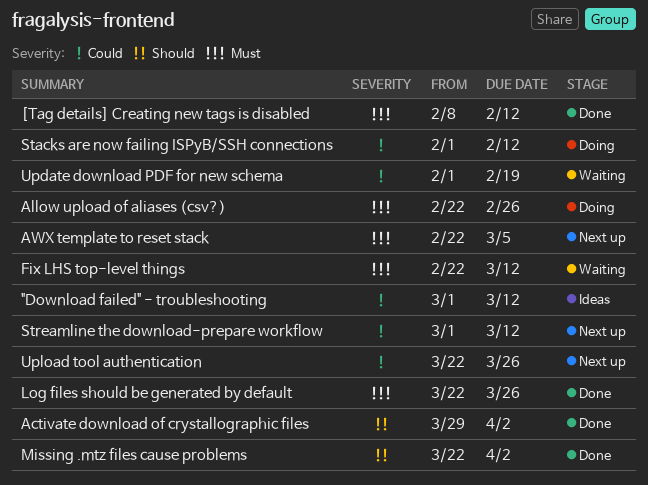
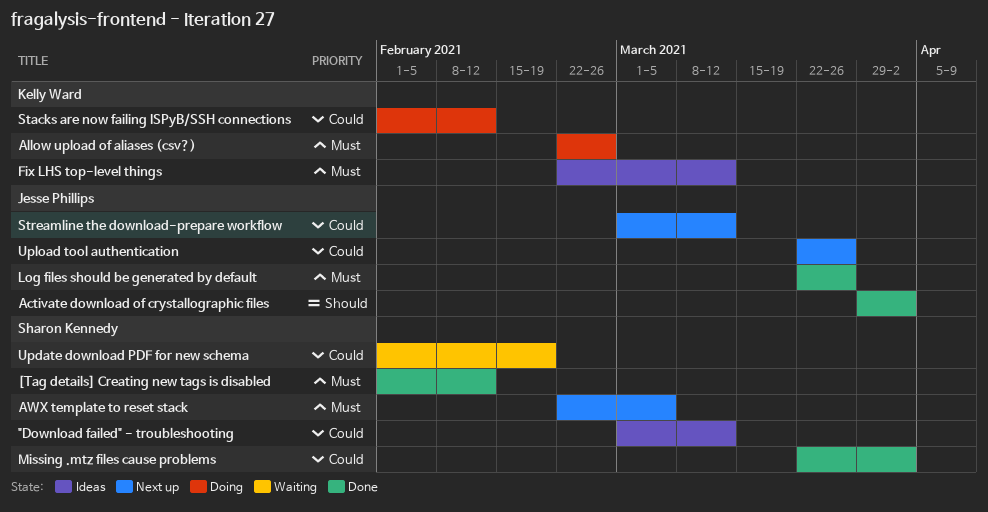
[Tag details] Creating new tags is disabled, start: Feb 8 -> Feb 1
Fix LHS top-level things, status: Waiting -> Ideas
Missing .mtz files cause problems, priority: Should -> Could

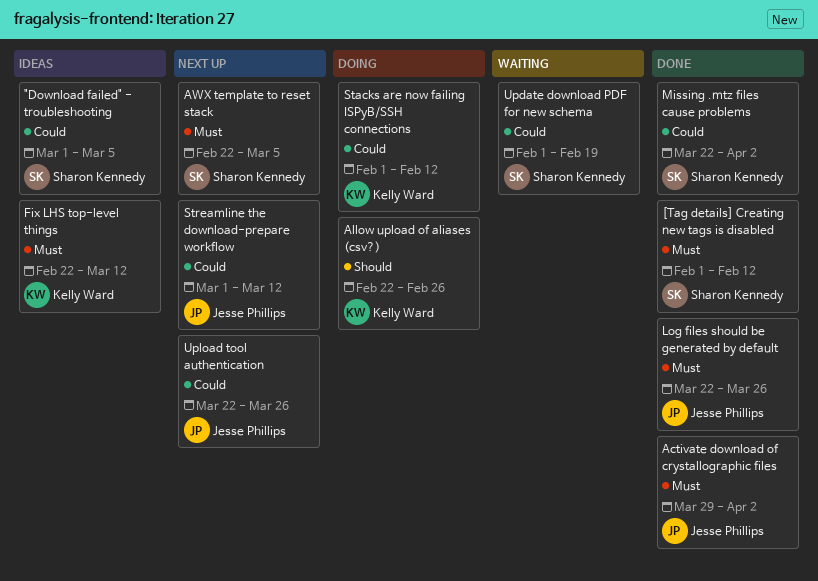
"Download failed" - troubleshooting, due: Mar 12 -> Mar 5
Activate download of crystallographic files, priority: Should -> Must
Allow upload of aliases (csv?), priority: Must -> Should

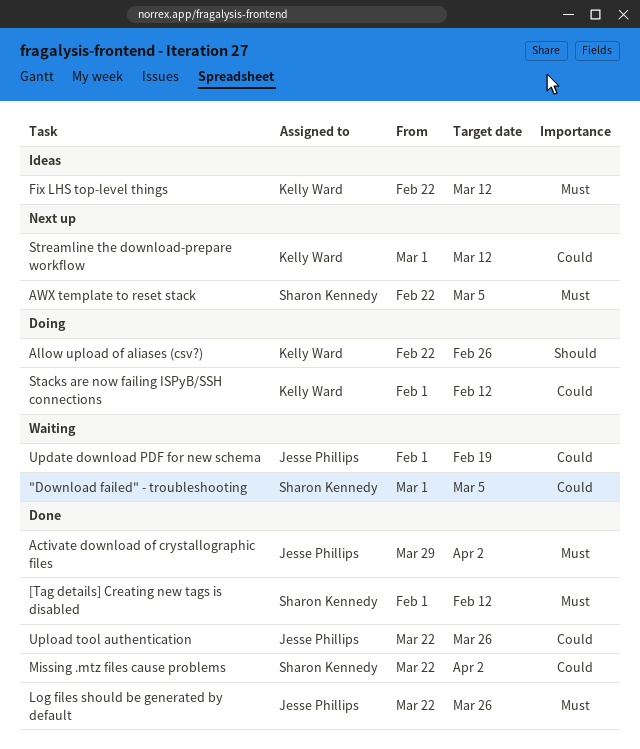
"Download failed" - troubleshooting, status: Ideas -> Waiting
Streamline the download-prepare workflow, owner: Jesse Phillips -> Kelly Ward
Update download PDF for new schema, owner: Sharon Kennedy -> Jesse Phillips
Upload tool authentication, status: Next up -> Done

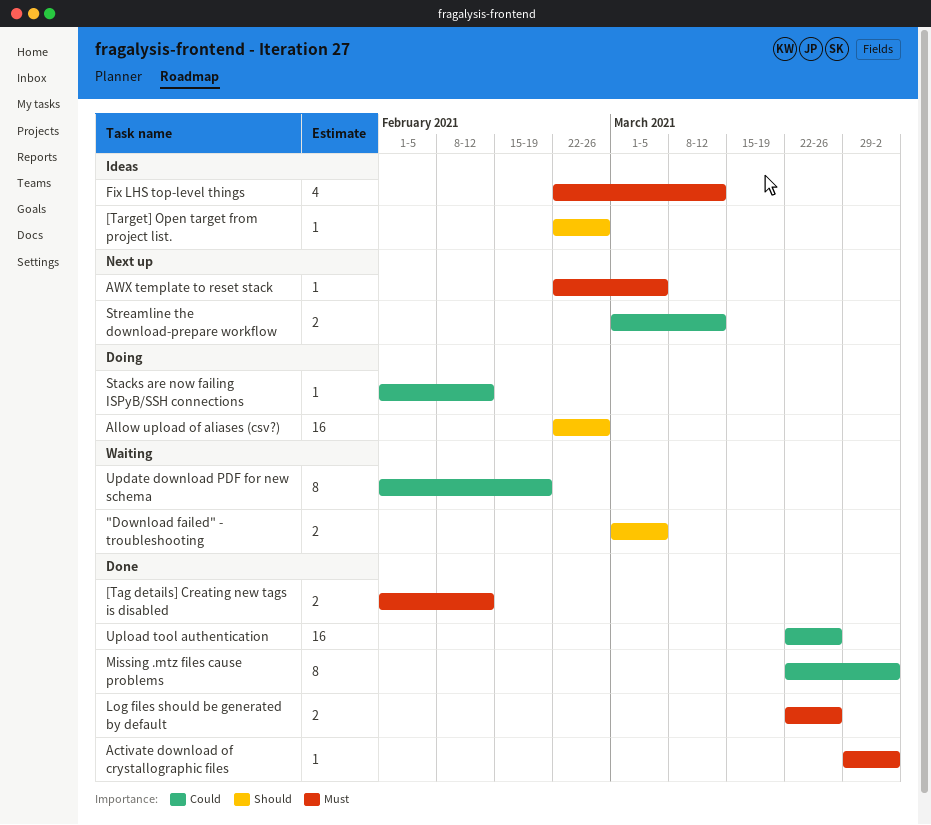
"Download failed" - troubleshooting, priority: Could -> Should
[Target] Open target from project list.: none -> present

